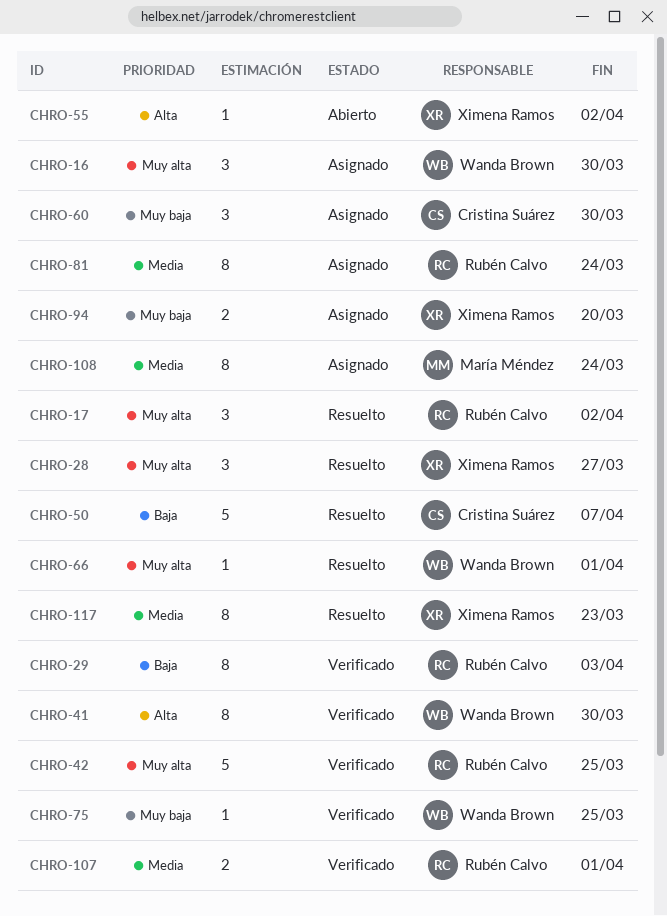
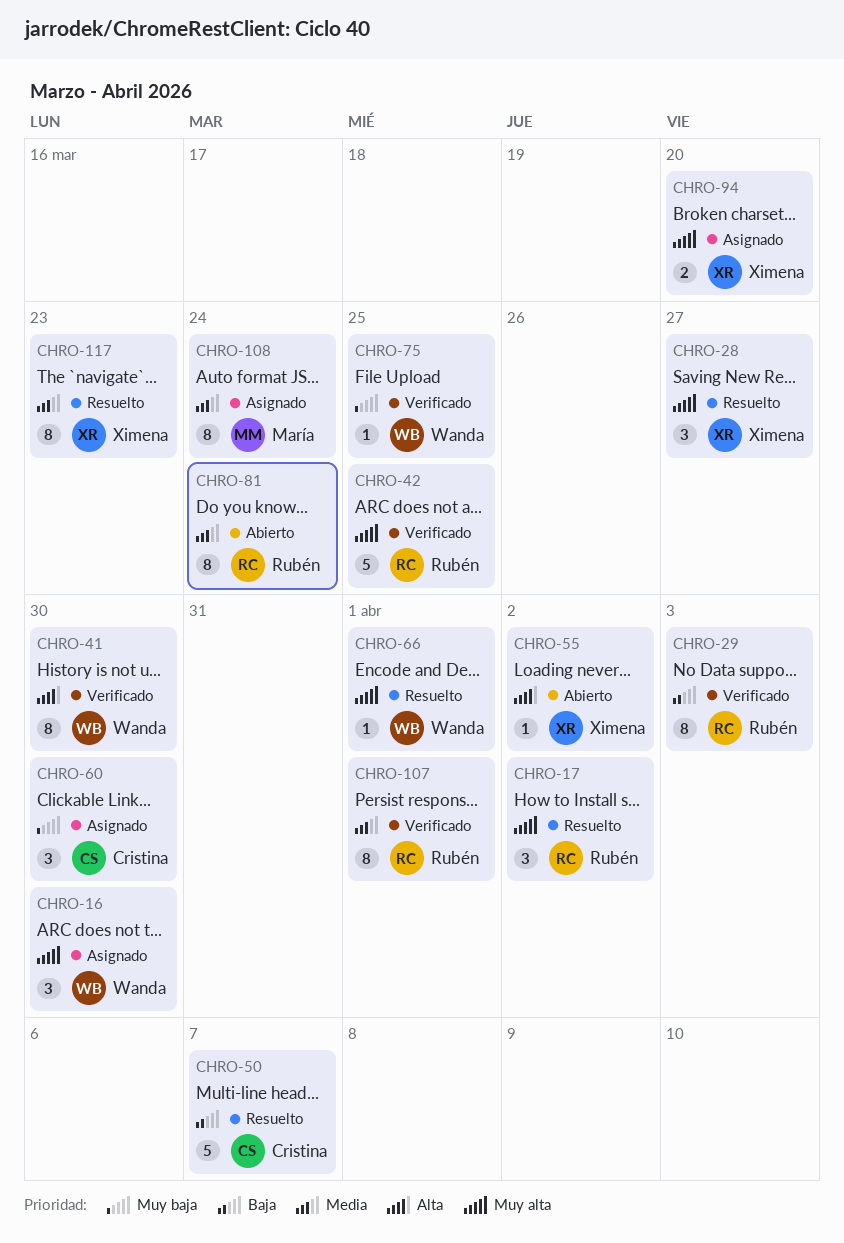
CHRO-81, status: Asignado -> Abierto
CHRO-94, priority: Muy baja -> Muy alta
CHRO-107, estimate: 2 -> 8

